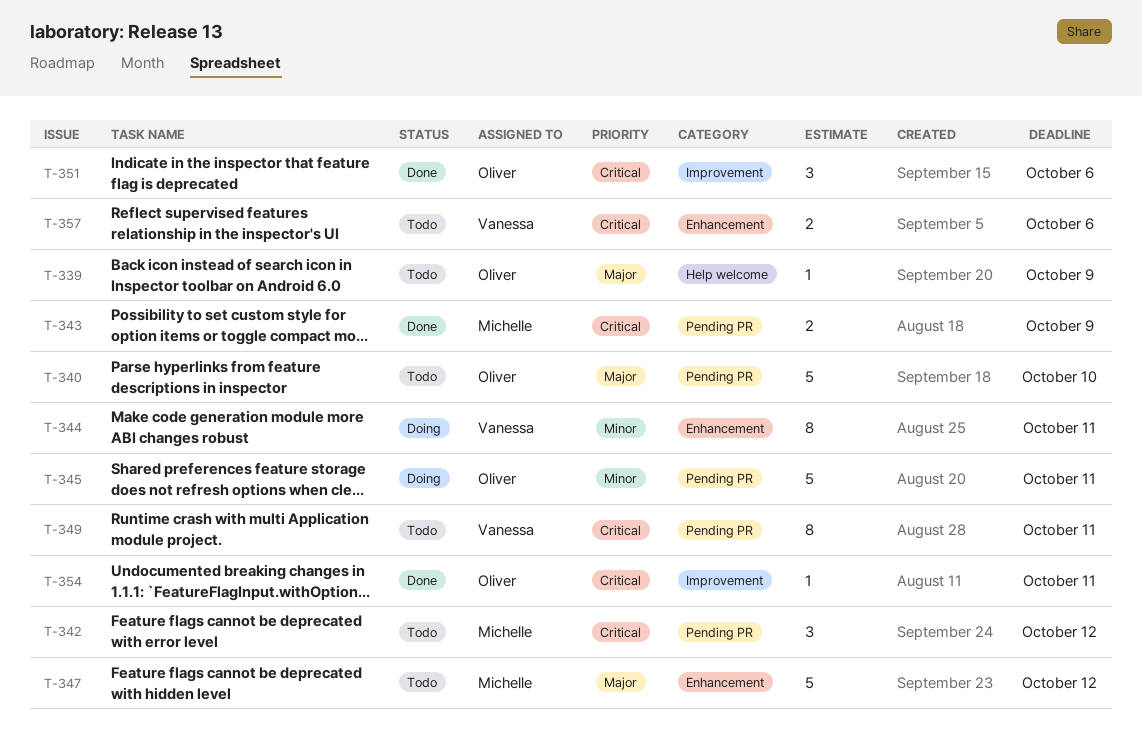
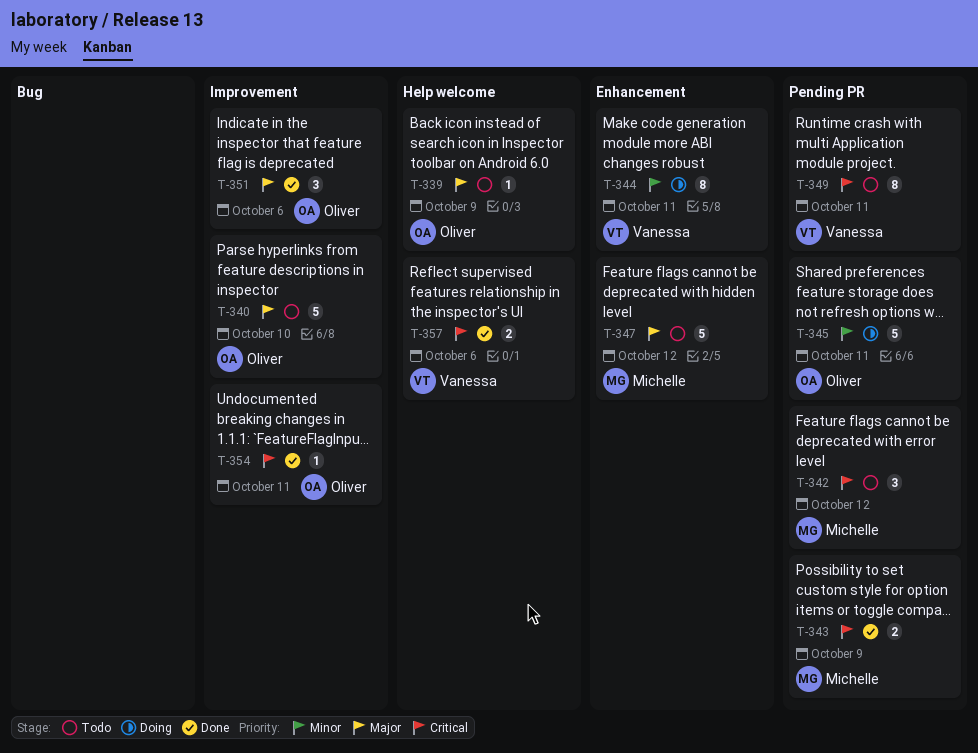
T-340, label: Pending PR -> Improvement
T-351, priority: Critical -> Major
T-357, status: Todo -> Done
T-357, label: Enhancement -> Help welcome

